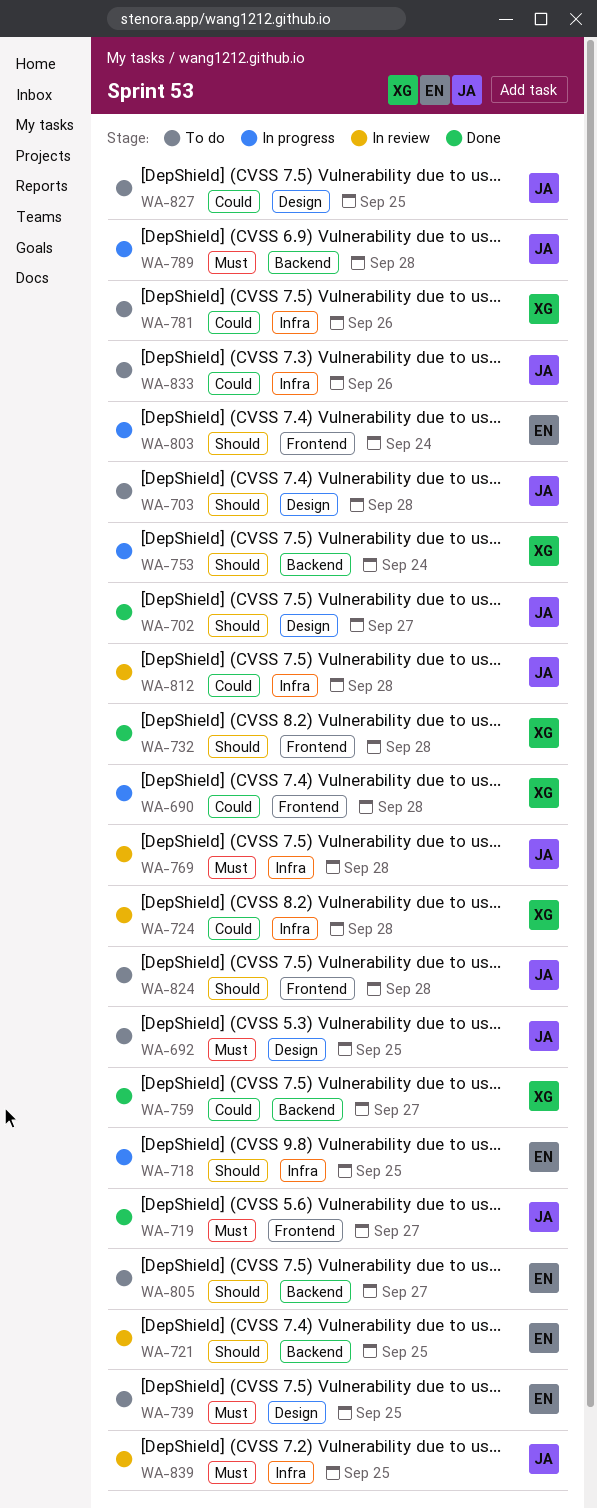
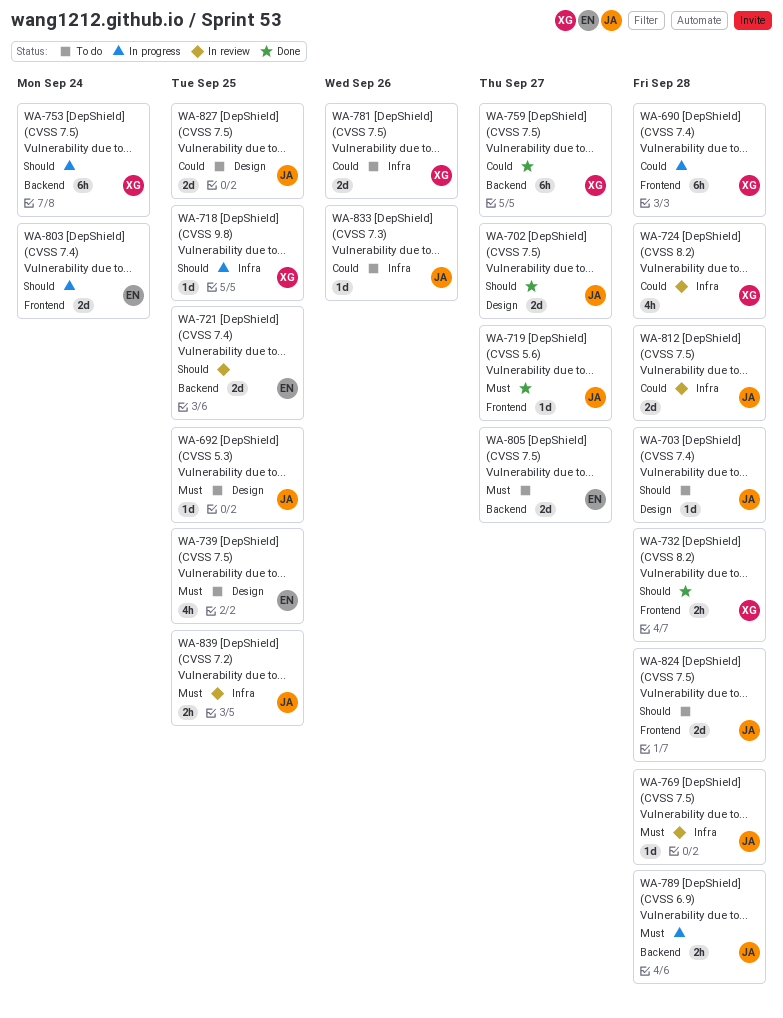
WA-718, owner: EN -> XG
WA-805, priority: Should -> Must

